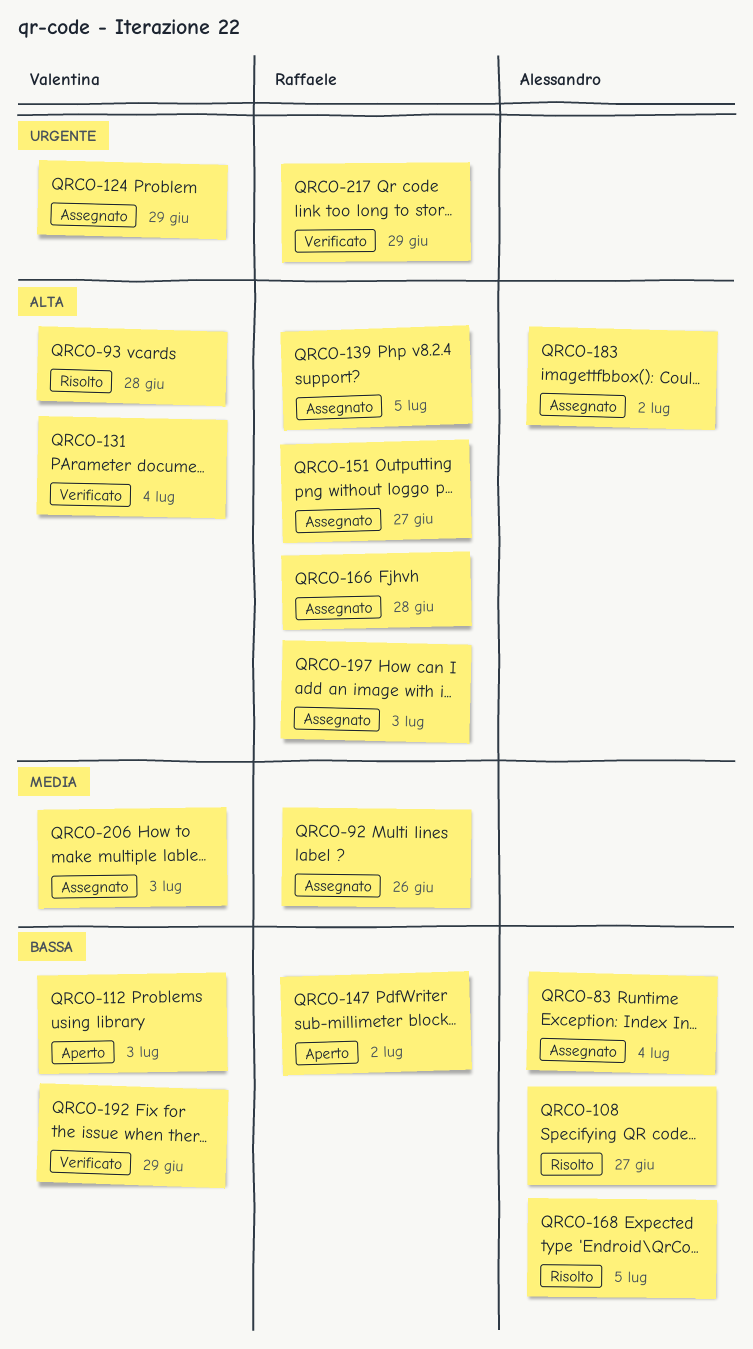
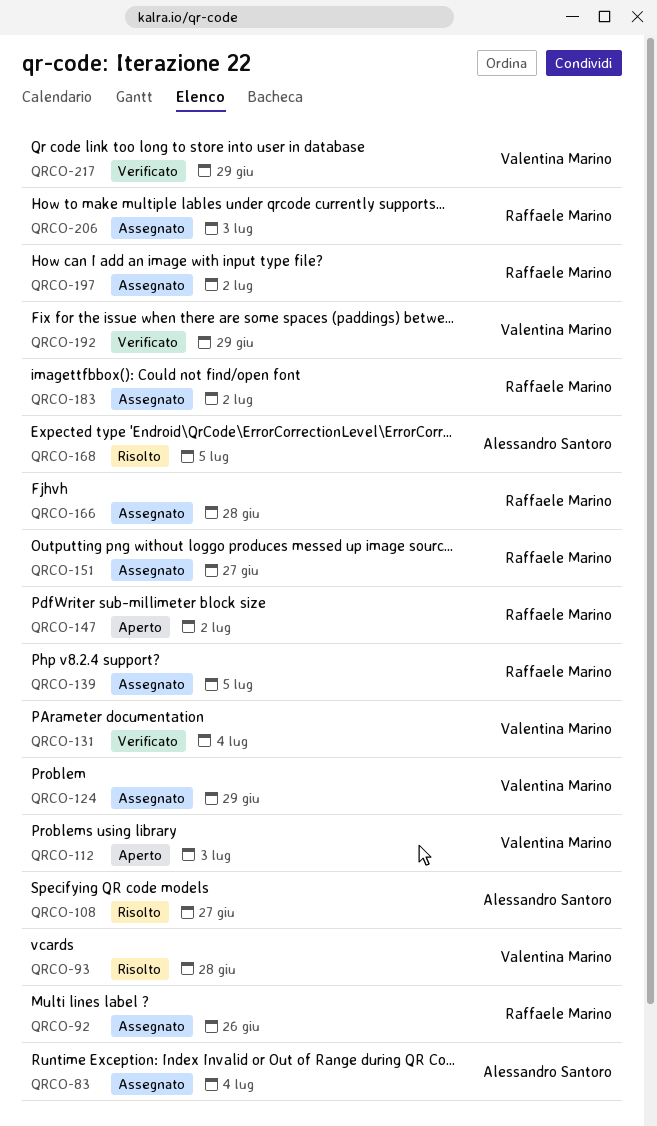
QRCO-183, owner: Alessandro Santoro -> Raffaele Marino
QRCO-197, due: Jul 3 -> Jul 2
QRCO-206, owner: Valentina Marino -> Raffaele Marino
QRCO-217, owner: Raffaele Marino -> Valentina Marino

